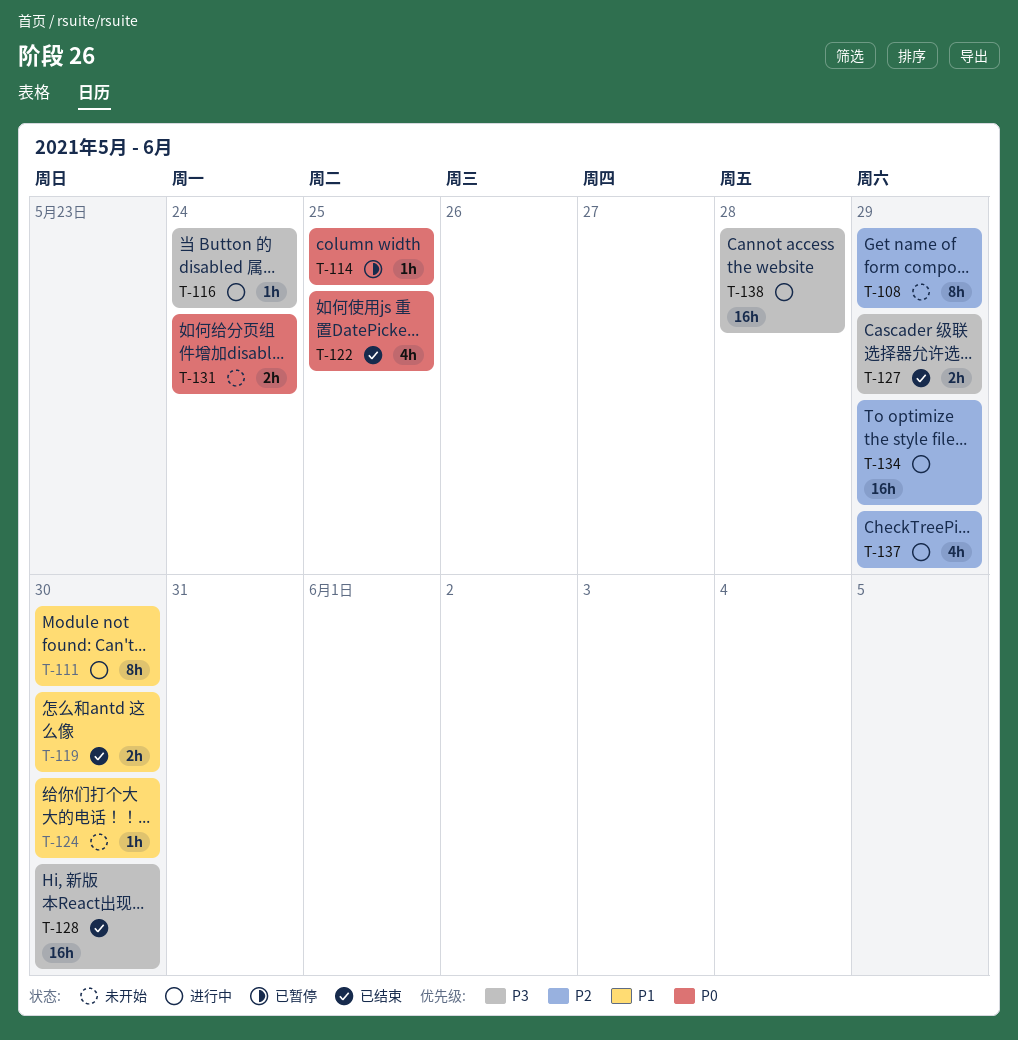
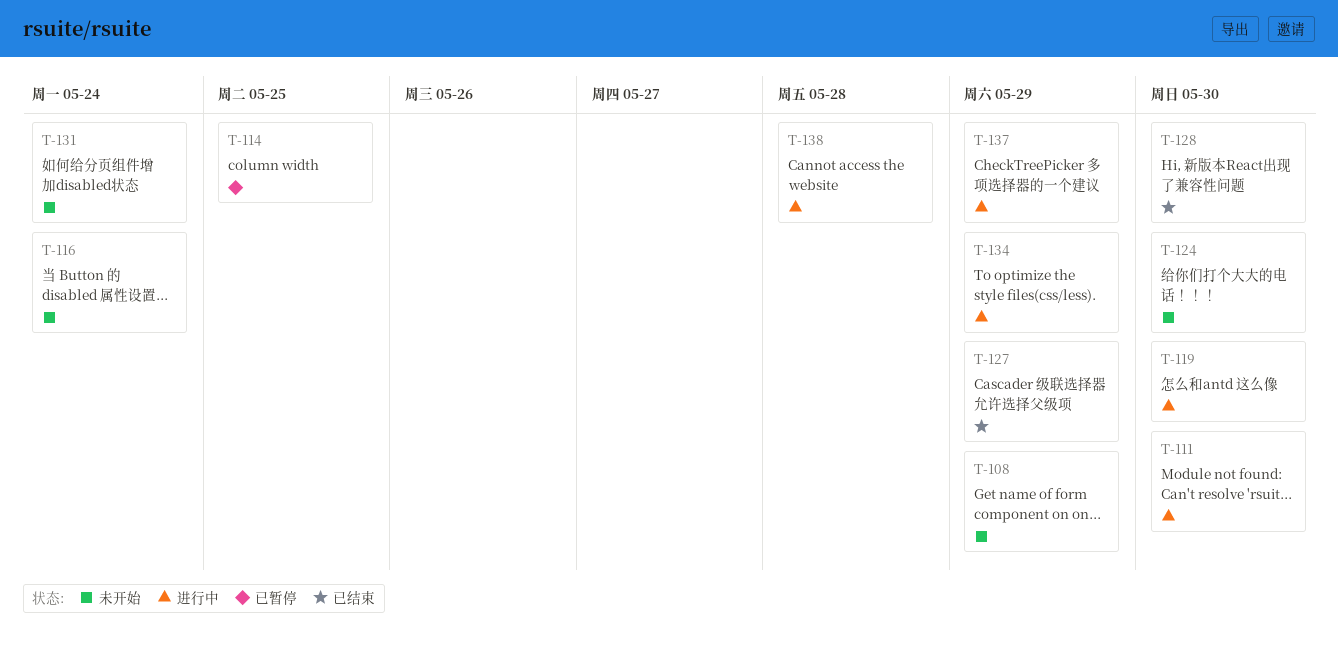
T-116, status: 进行中 -> 未开始
T-119, status: 已结束 -> 进行中
T-122: present -> none

